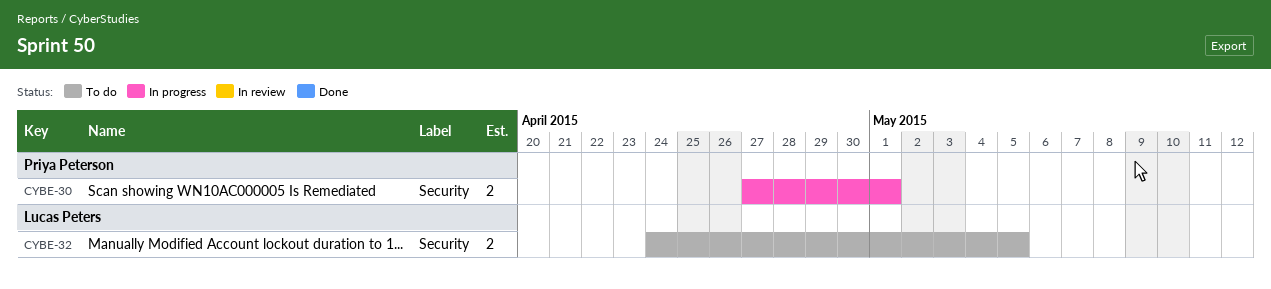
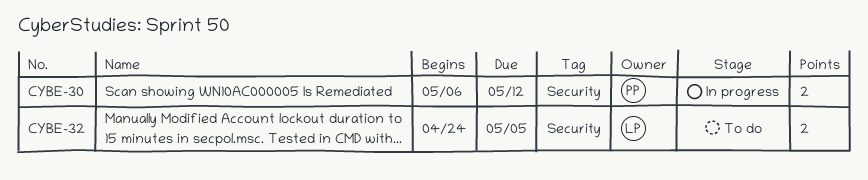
CYBE-30, start: Apr 27 -> May 6
CYBE-30, due: May 1 -> May 12

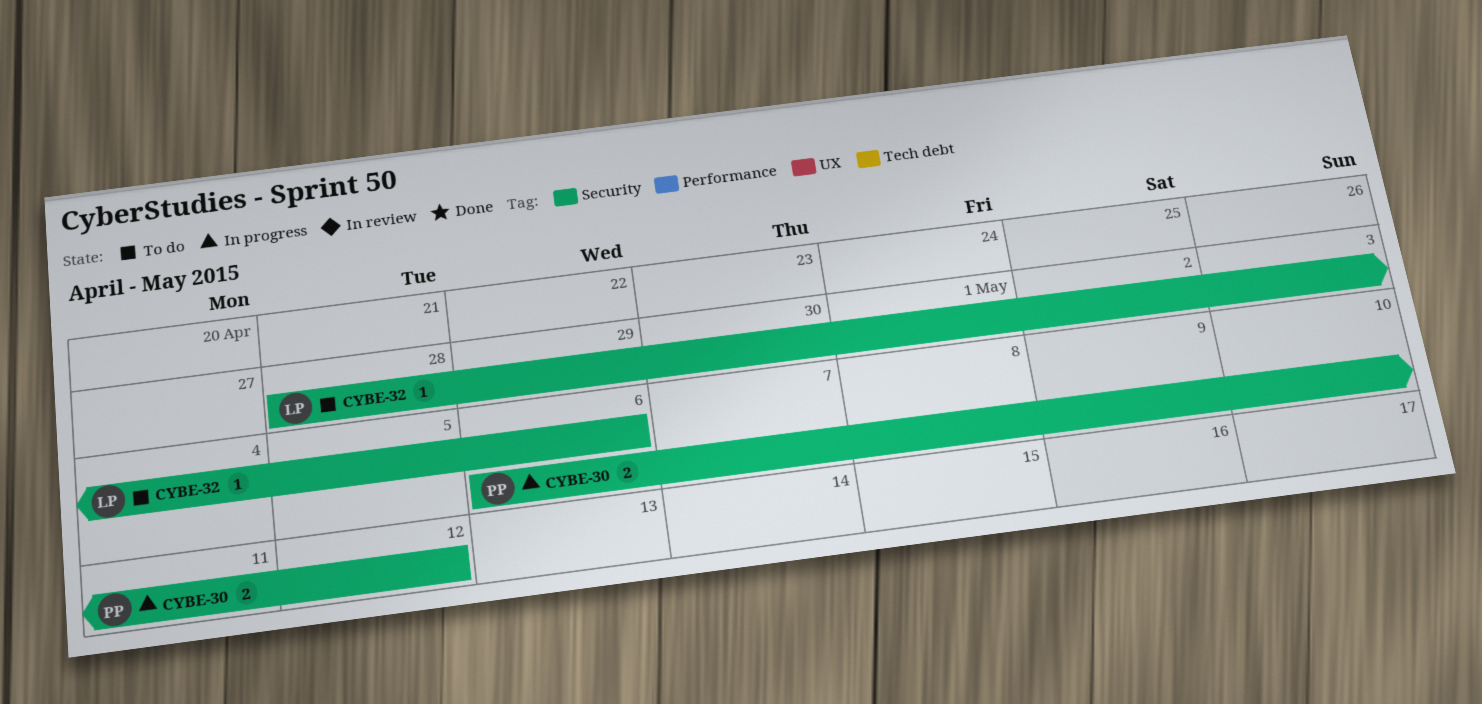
CYBE-32, estimate: 2 -> 1
CYBE-32, start: Apr 24 -> Apr 28
CYBE-32, due: May 5 -> May 6

